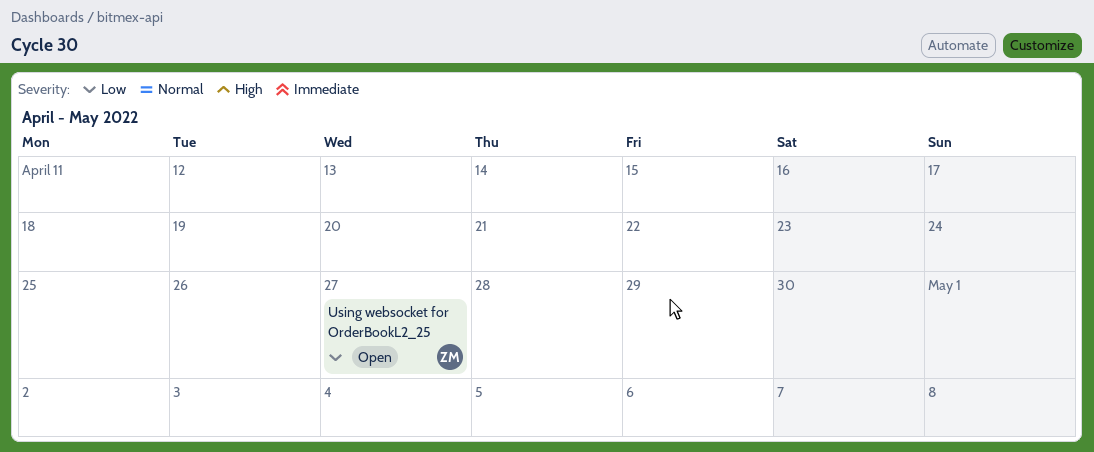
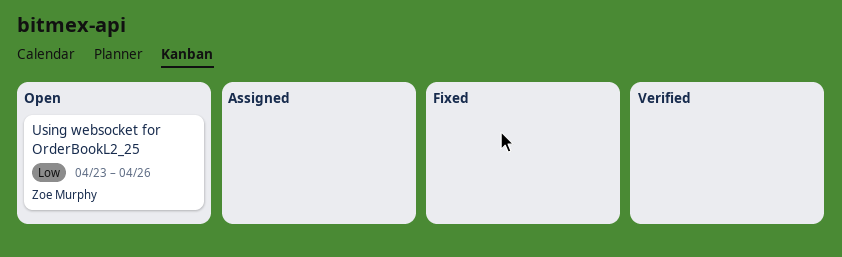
Using websocket for OrderBookL2_25, due: Apr 27 -> Apr 26

